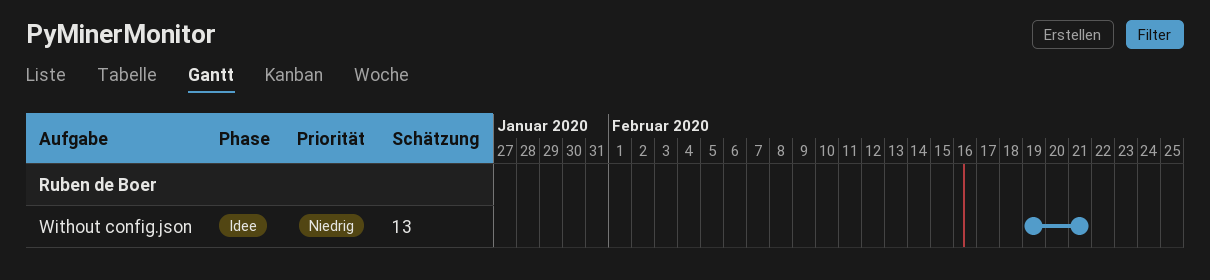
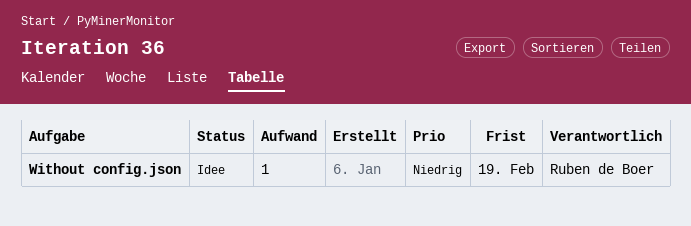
Without config.json, estimate: 13 -> 1
Without config.json, due: Feb 21 -> Feb 19

